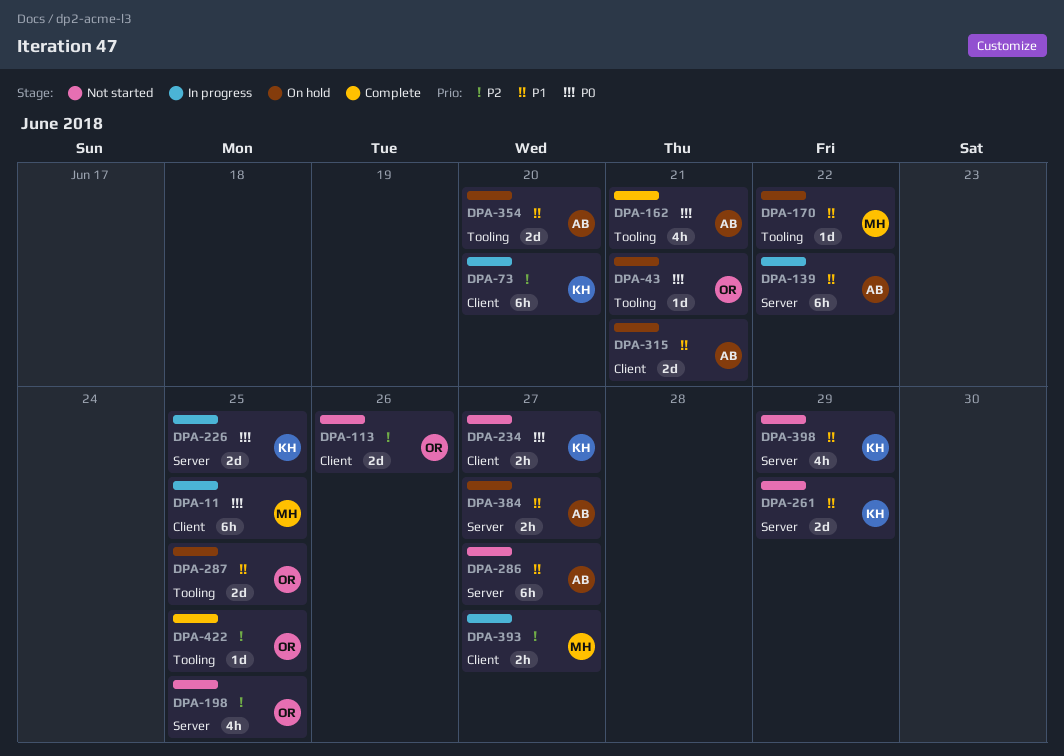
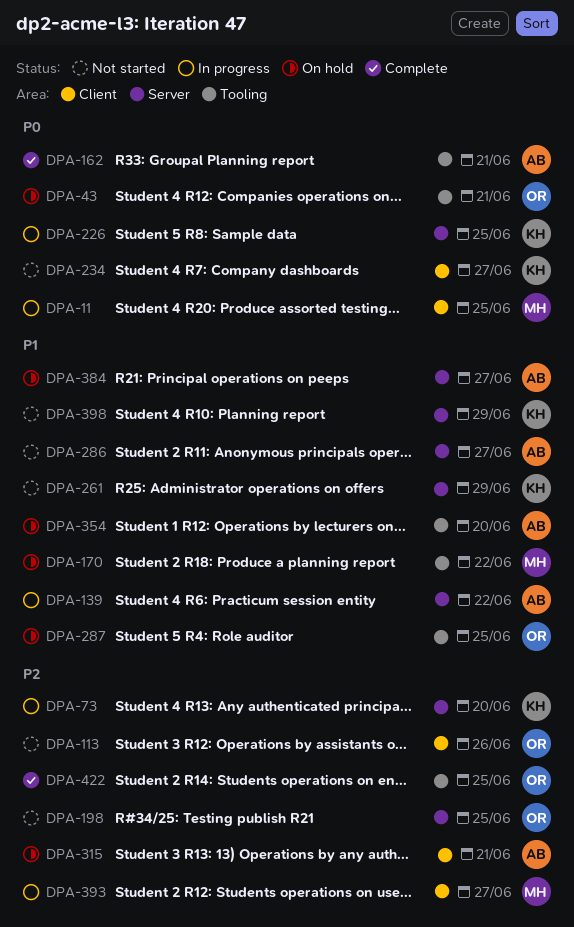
DPA-73, label: Client -> Server
DPA-315, priority: P1 -> P2

